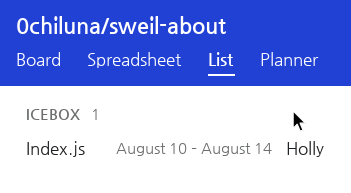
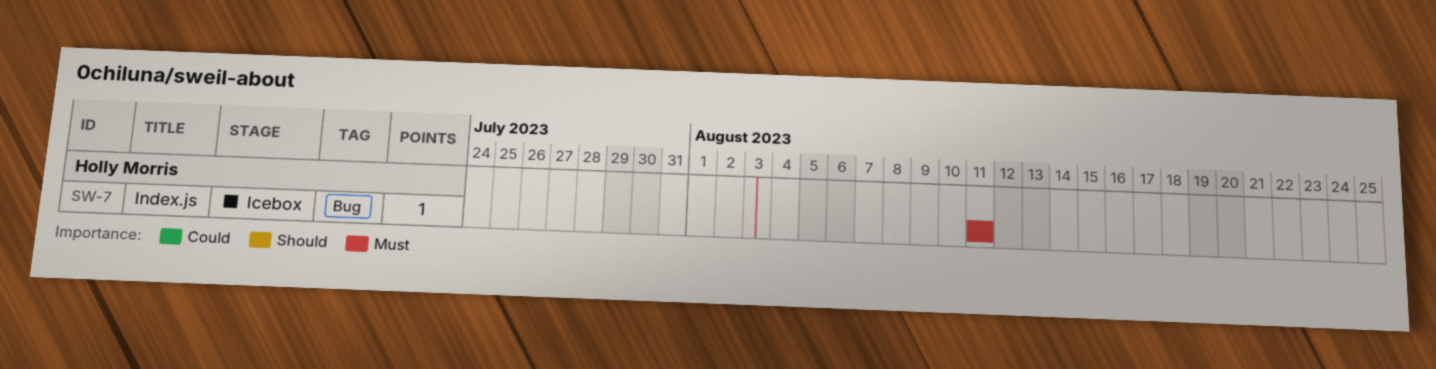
Index.js, start: Aug 10 -> Aug 11
Index.js, due: Aug 14 -> Aug 11

